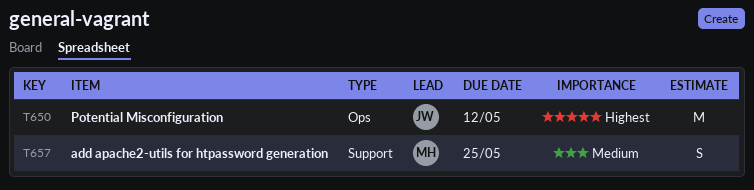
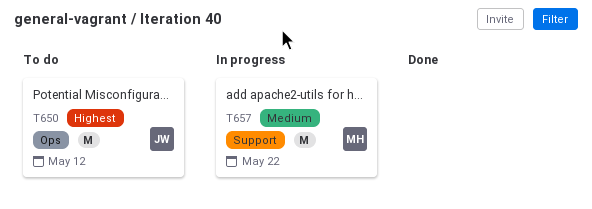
T657, estimate: S -> M
T657, due: May 25 -> May 22

